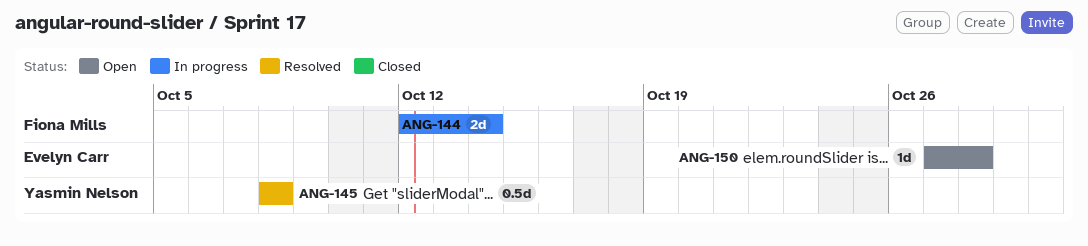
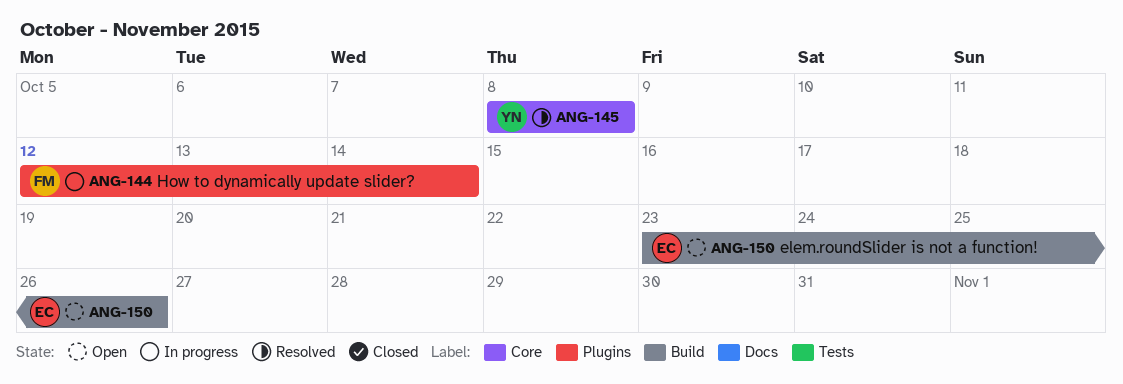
ANG-150, start: Oct 27 -> Oct 23
ANG-150, due: Oct 28 -> Oct 26

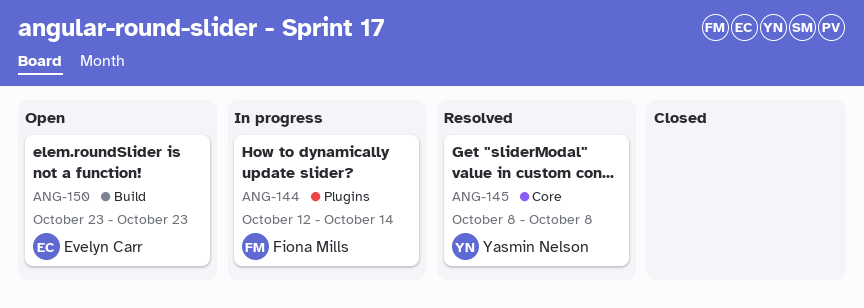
ANG-150, due: Oct 26 -> Oct 23

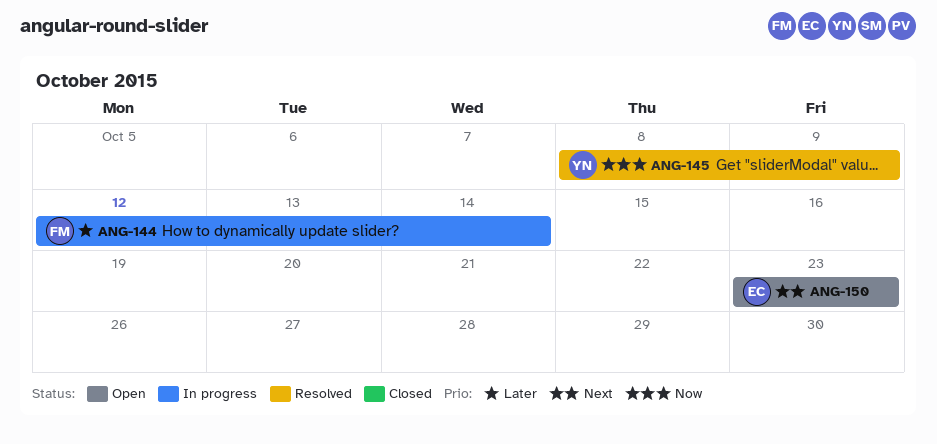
ANG-145, due: Oct 8 -> Oct 9

